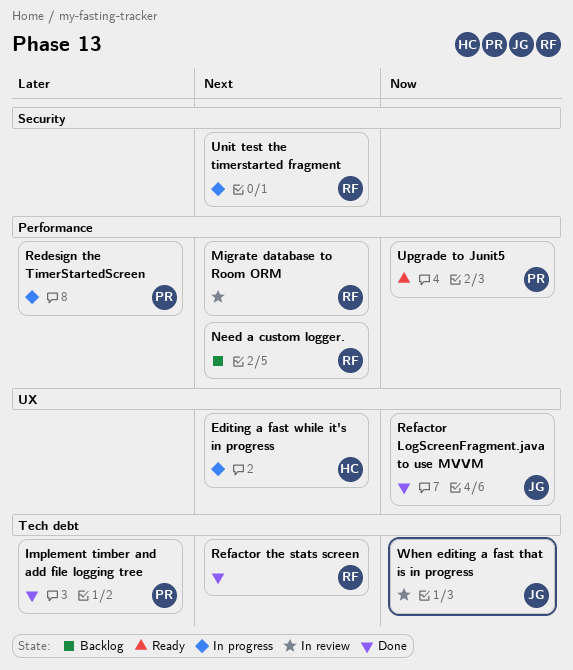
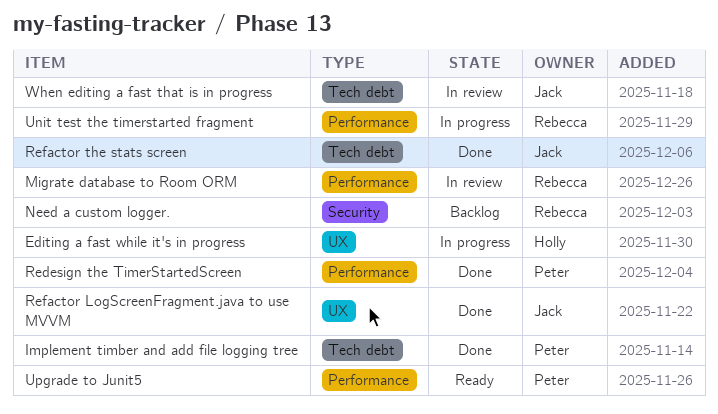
Need a custom logger., label: Performance -> Security
Redesign the TimerStartedScreen, status: In progress -> Done
Refactor the stats screen, owner: Rebecca -> Jack
Unit test the timerstarted fragment, label: Security -> Performance

